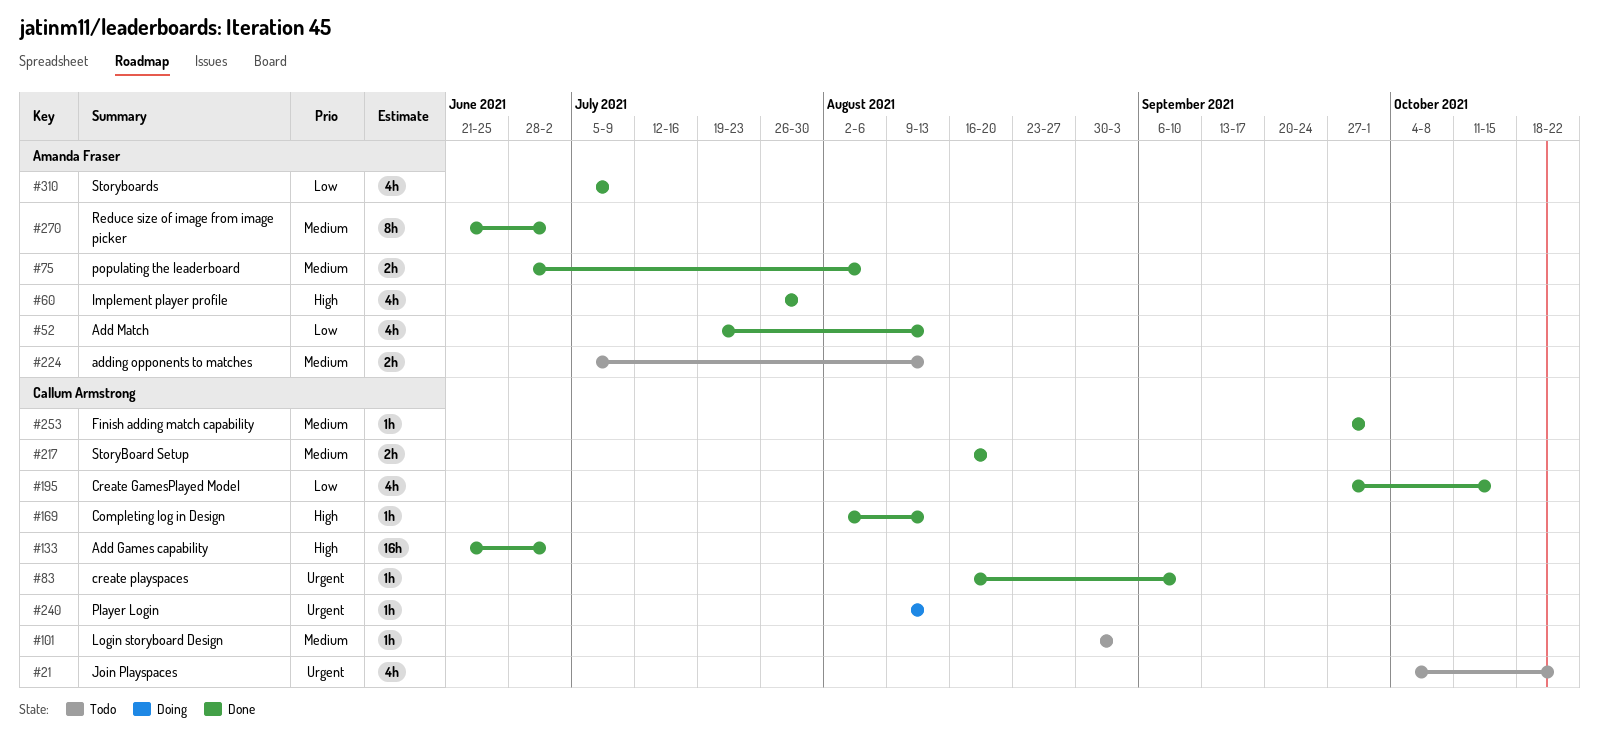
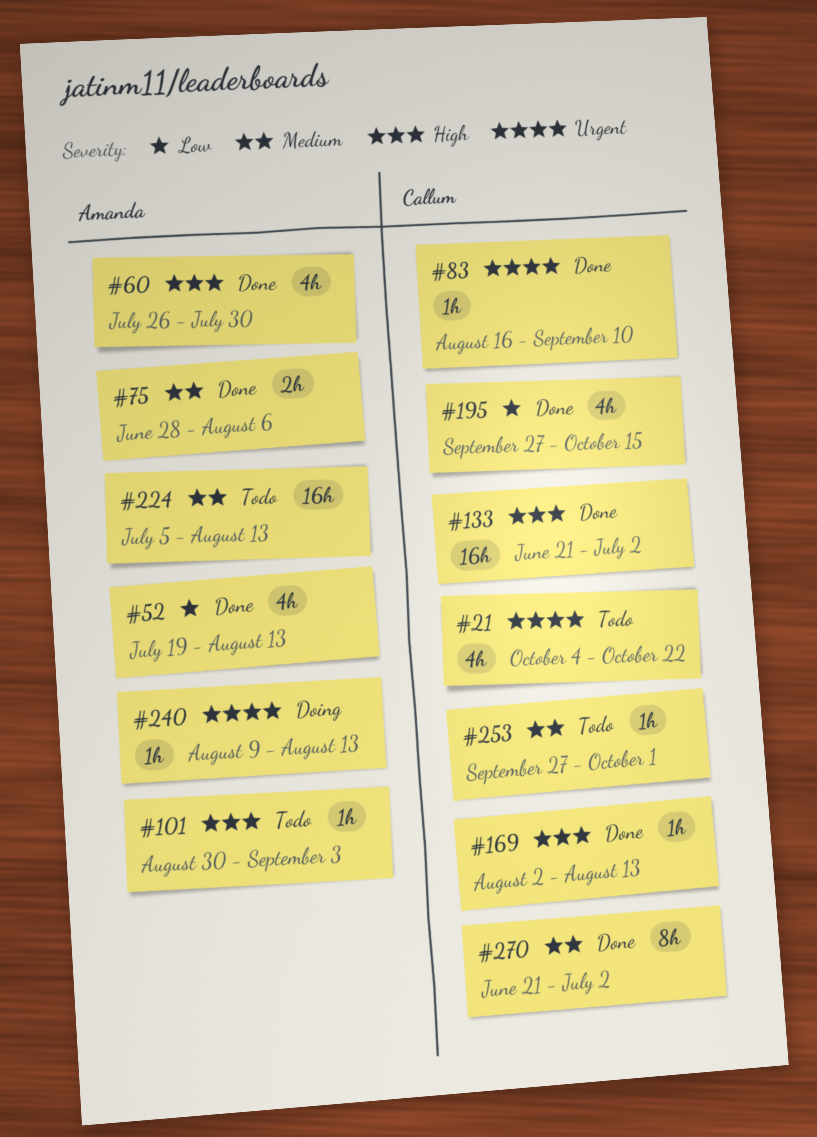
#101, owner: Callum Armstrong -> Amanda Fraser
#101, priority: Medium -> High
#217: present -> none
#224, estimate: 2h -> 16h
#240, owner: Callum Armstrong -> Amanda Fraser
#253, status: Done -> Todo
#270, owner: Amanda Fraser -> Callum Armstrong
#310: present -> none

